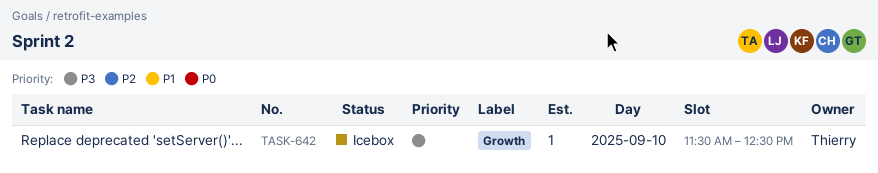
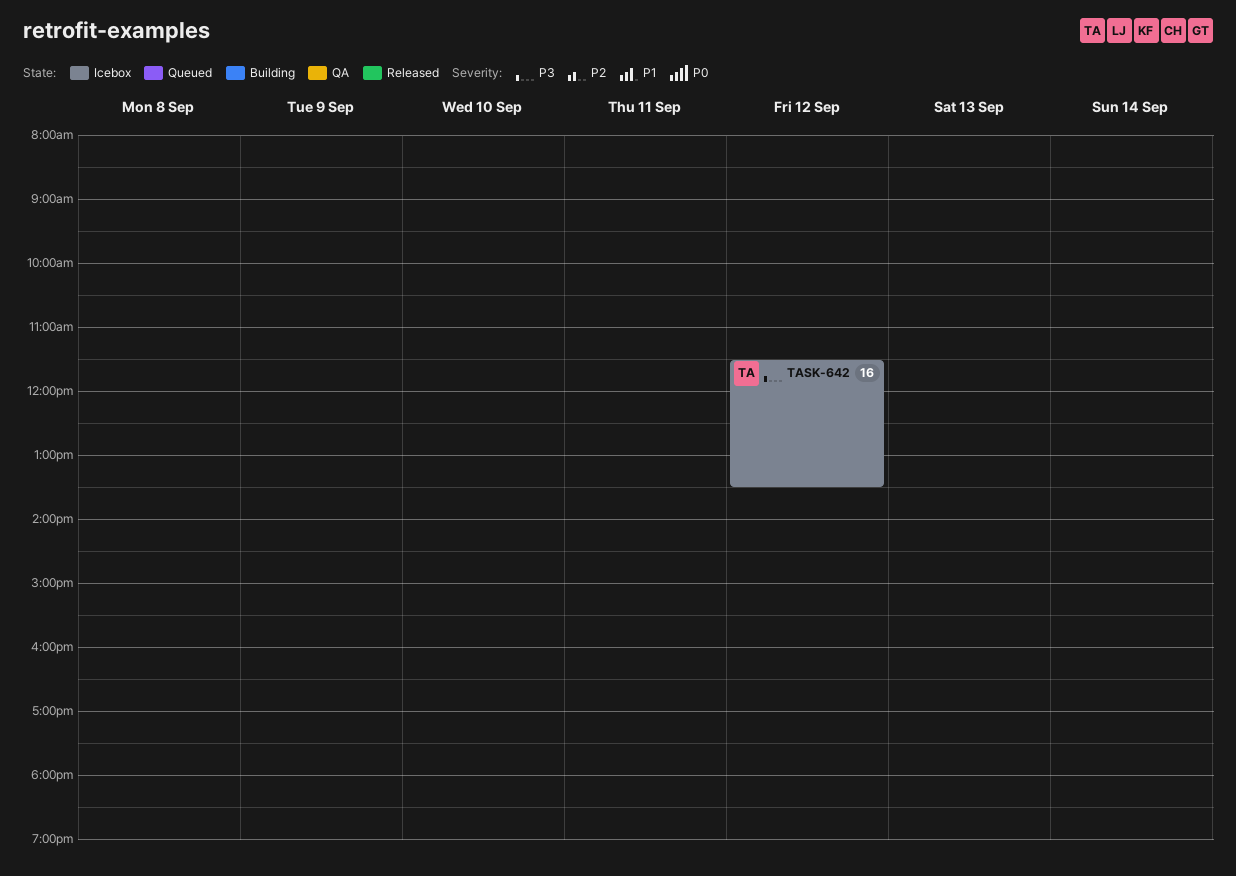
TASK-642, estimate: 1 -> 16
TASK-642, day: Sep 10 -> Sep 12
TASK-642, ends: 12:30 -> 13:30

